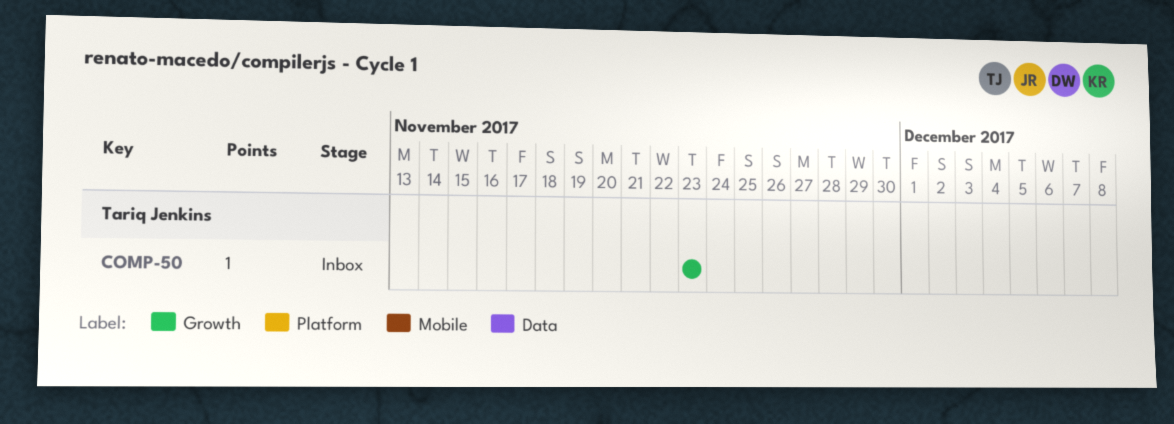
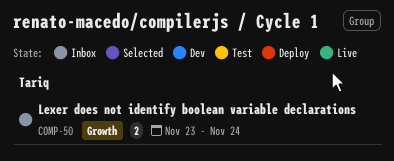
COMP-50, estimate: 1 -> 2
COMP-50, due: Nov 23 -> Nov 24

